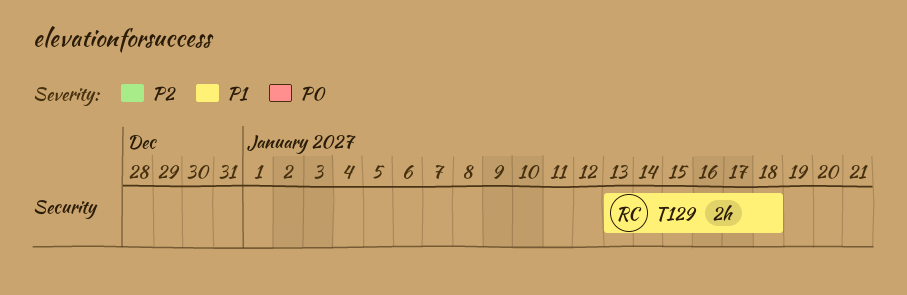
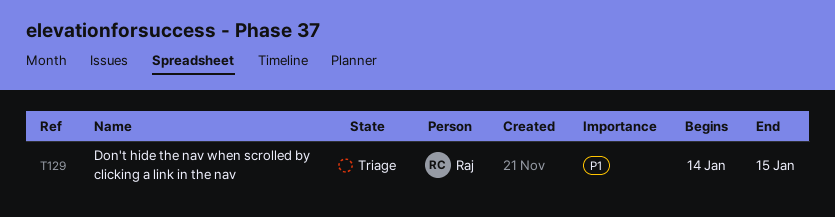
T129, start: Jan 13 -> Jan 14
T129, due: Jan 18 -> Jan 15

